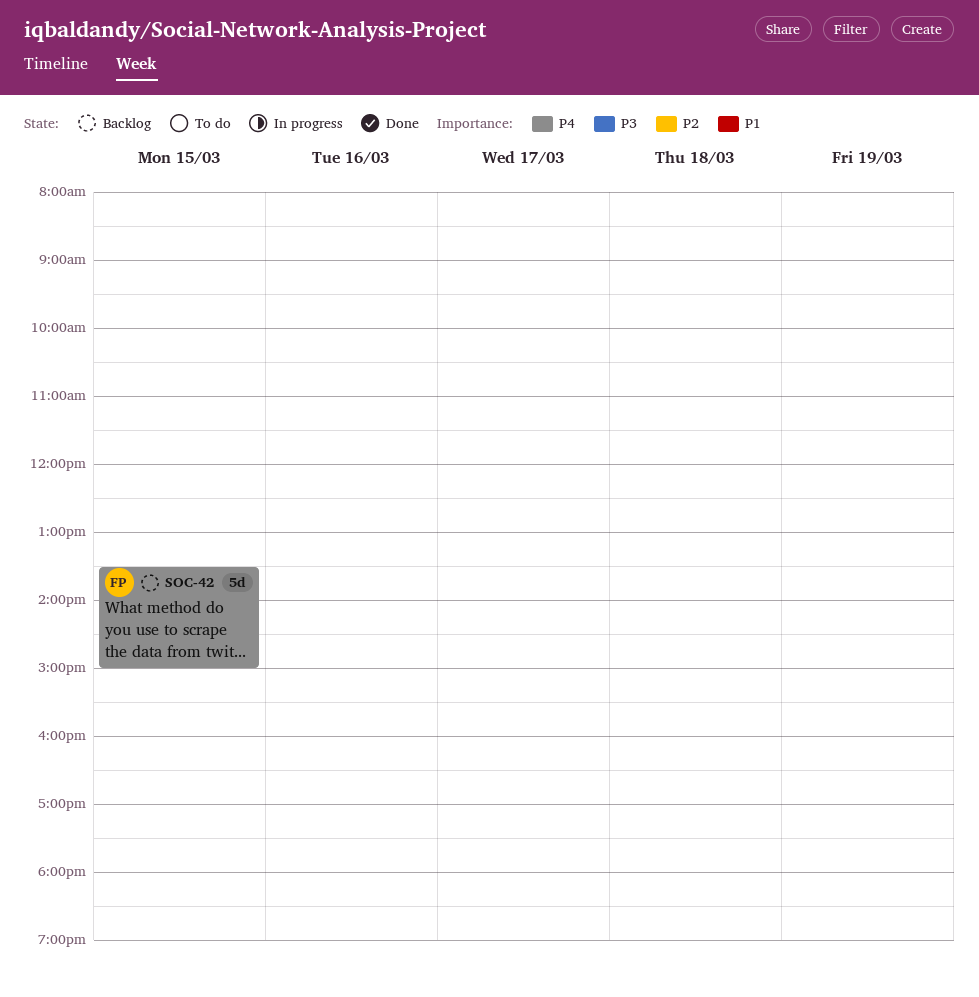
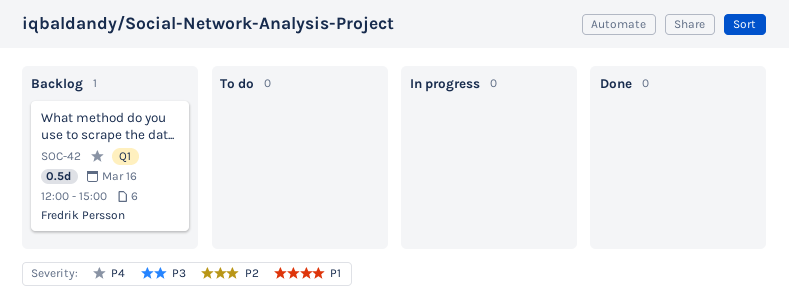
SOC-42, estimate: 5d -> 0.5d
SOC-42, day: Mar 15 -> Mar 16
SOC-42, begins: 13:30 -> 12:00

